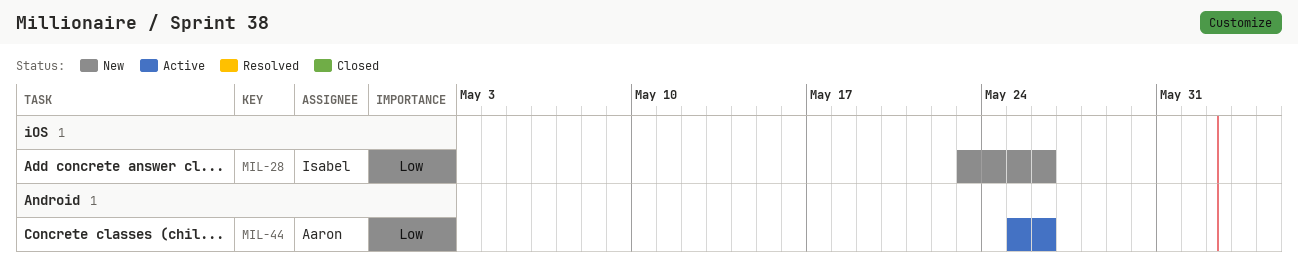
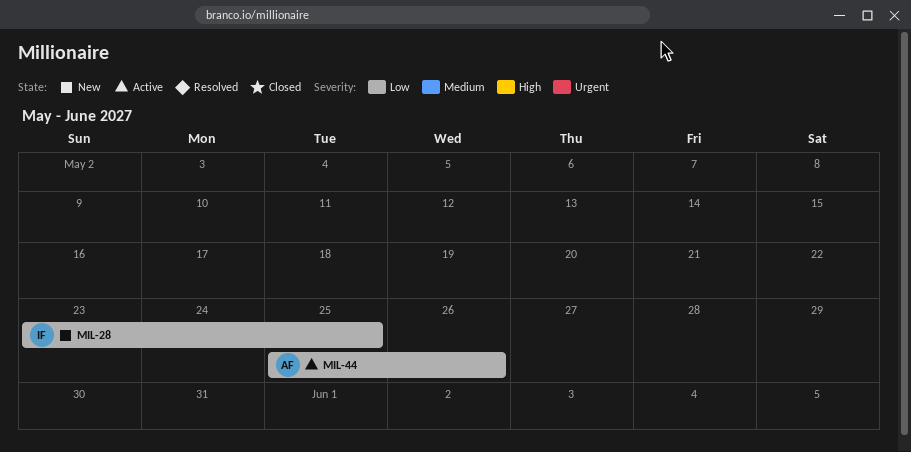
MIL-28, due: May 26 -> May 25

